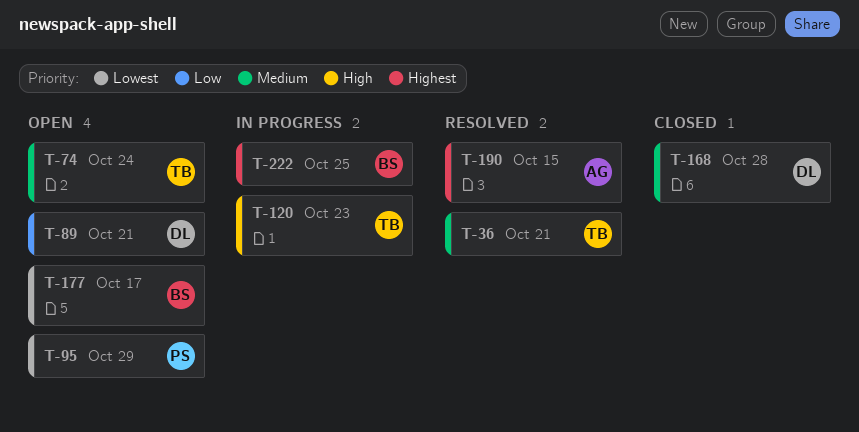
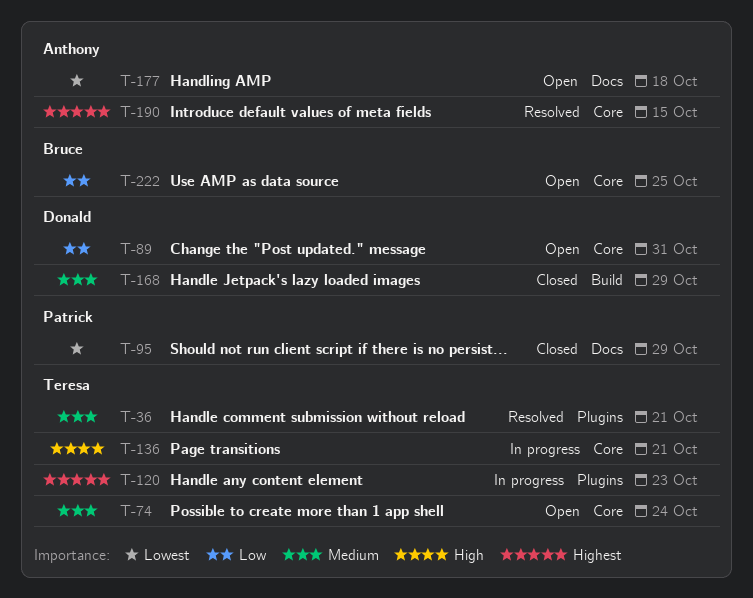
T-89, due: Oct 21 -> Oct 31
T-95, status: Open -> Closed
T-120, priority: High -> Highest
T-136: none -> present
T-168, due: Oct 28 -> Oct 29
T-177, owner: Bruce -> Anthony
T-177, due: Oct 17 -> Oct 18
T-222, status: In progress -> Open
T-222, priority: Highest -> Low

